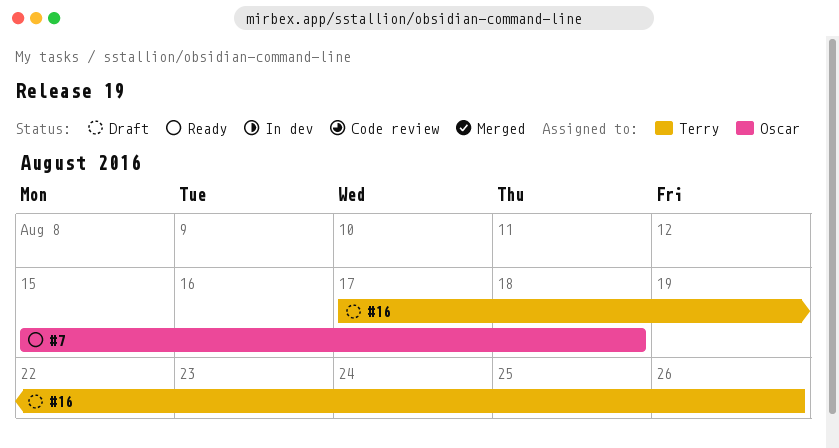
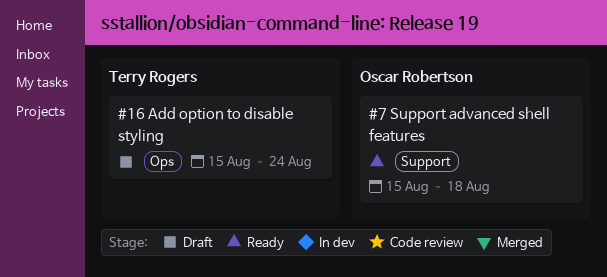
#16, start: Aug 17 -> Aug 15
#16, due: Aug 26 -> Aug 24

